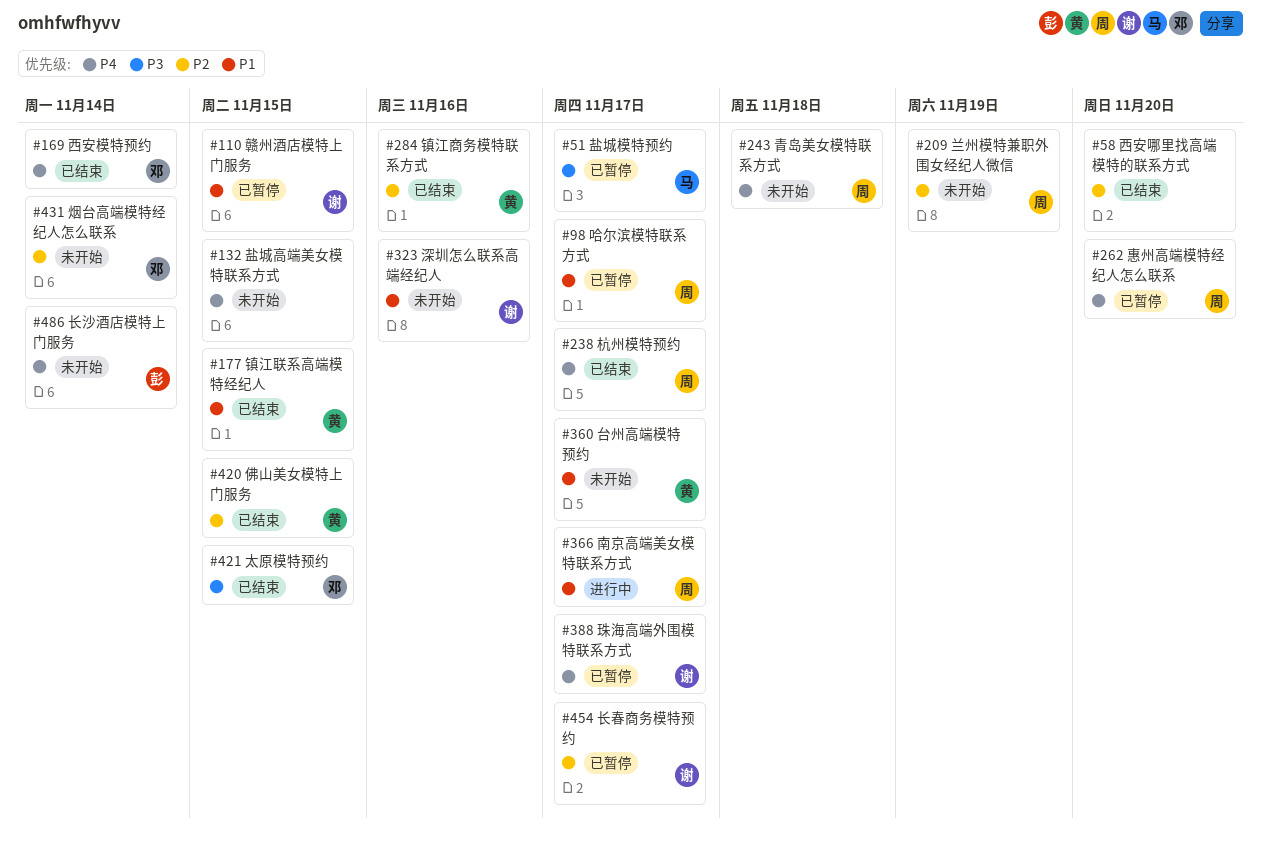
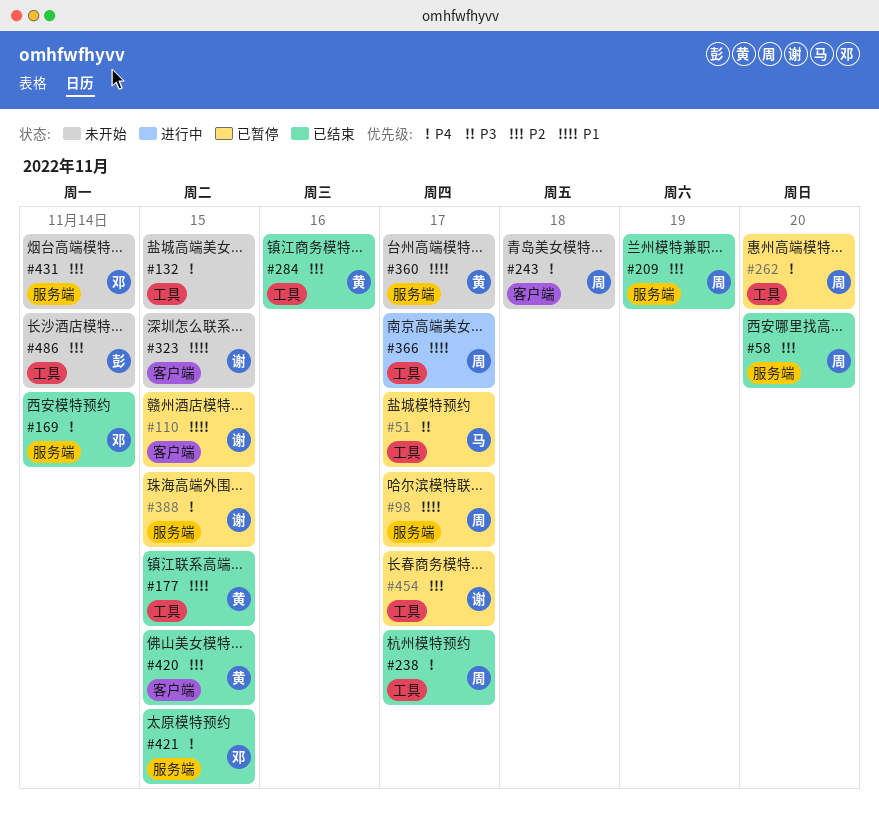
#58, owner: none -> 周
#209, status: 未开始 -> 已结束
#323, due: Nov 16 -> Nov 15
#388, due: Nov 17 -> Nov 15
#421, priority: P3 -> P4
#486, priority: P4 -> P2

